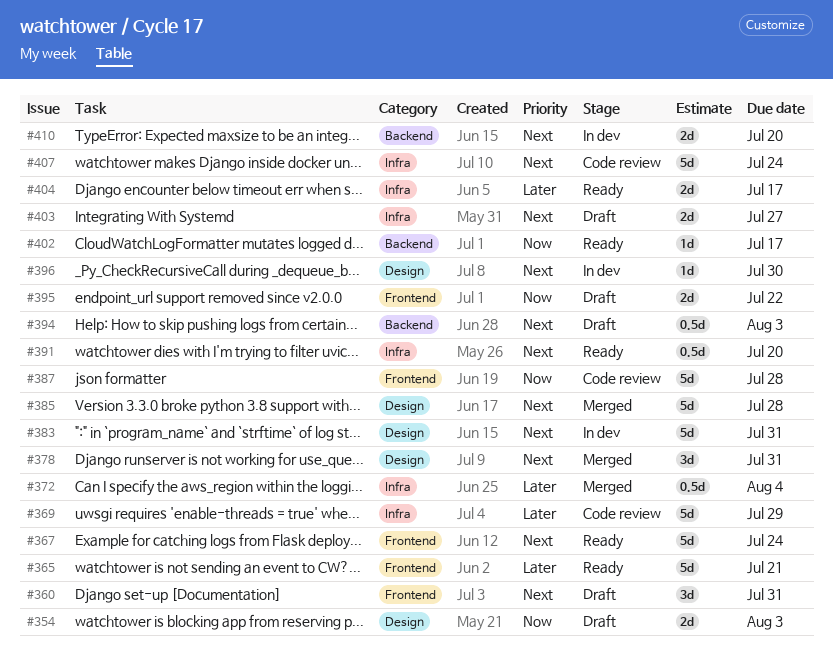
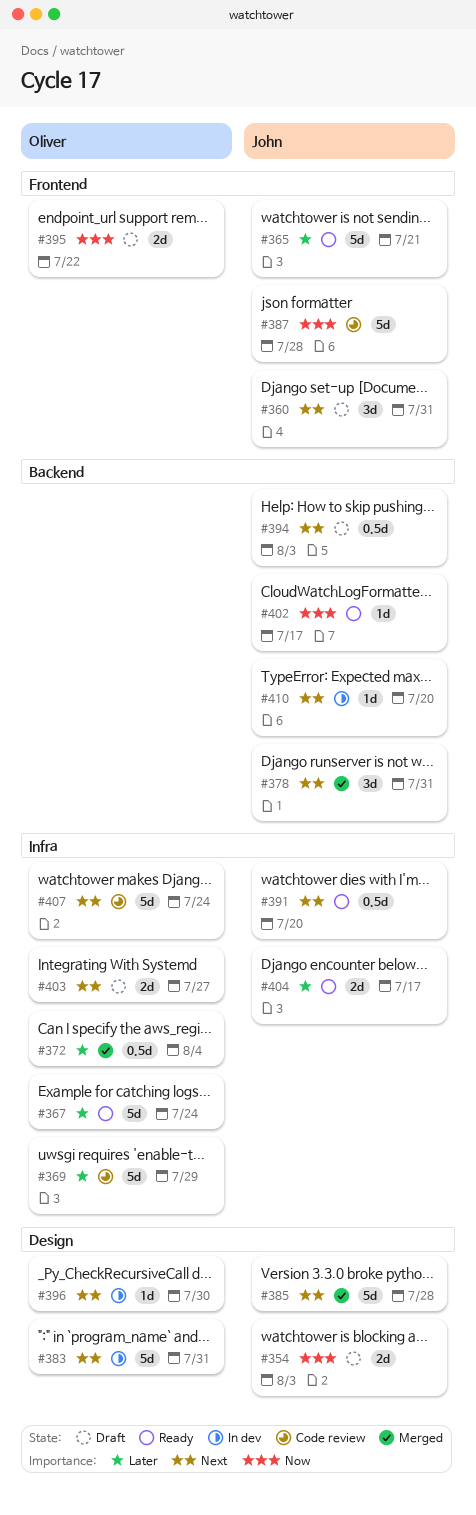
#367, priority: Next -> Later
#367, label: Frontend -> Infra
#378, label: Design -> Backend
#410, estimate: 2d -> 1d

